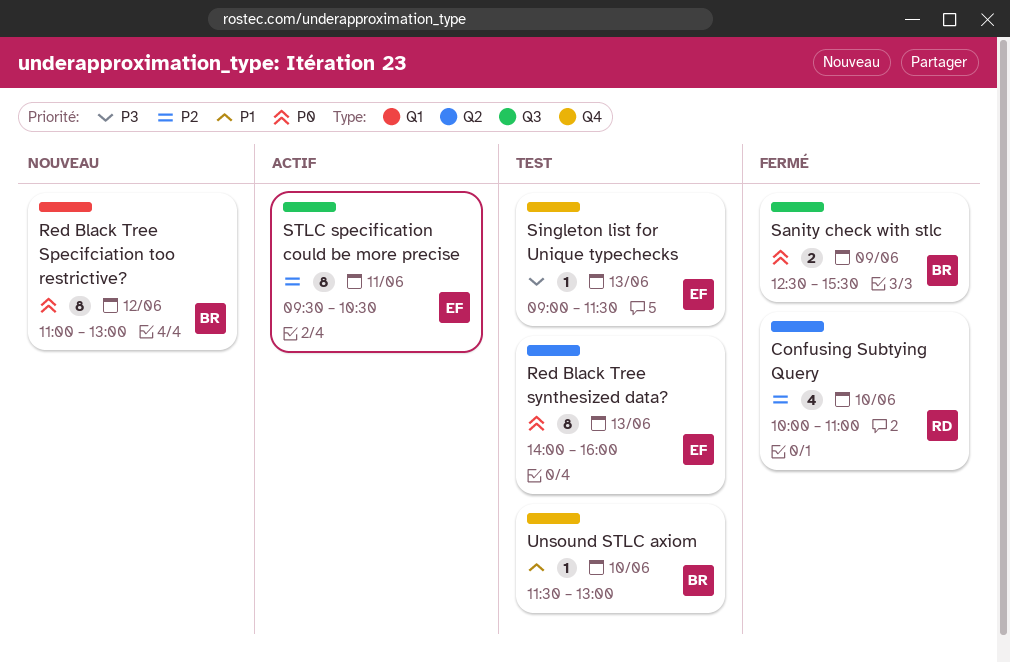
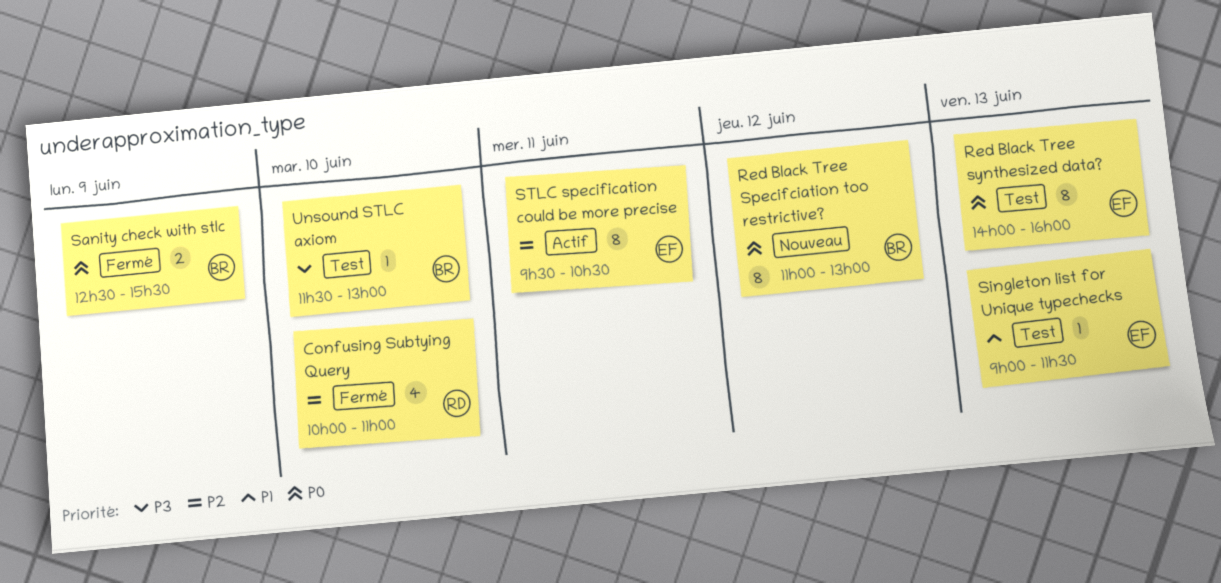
Singleton list for Unique typechecks, priority: P3 -> P1
Unsound STLC axiom, priority: P1 -> P3

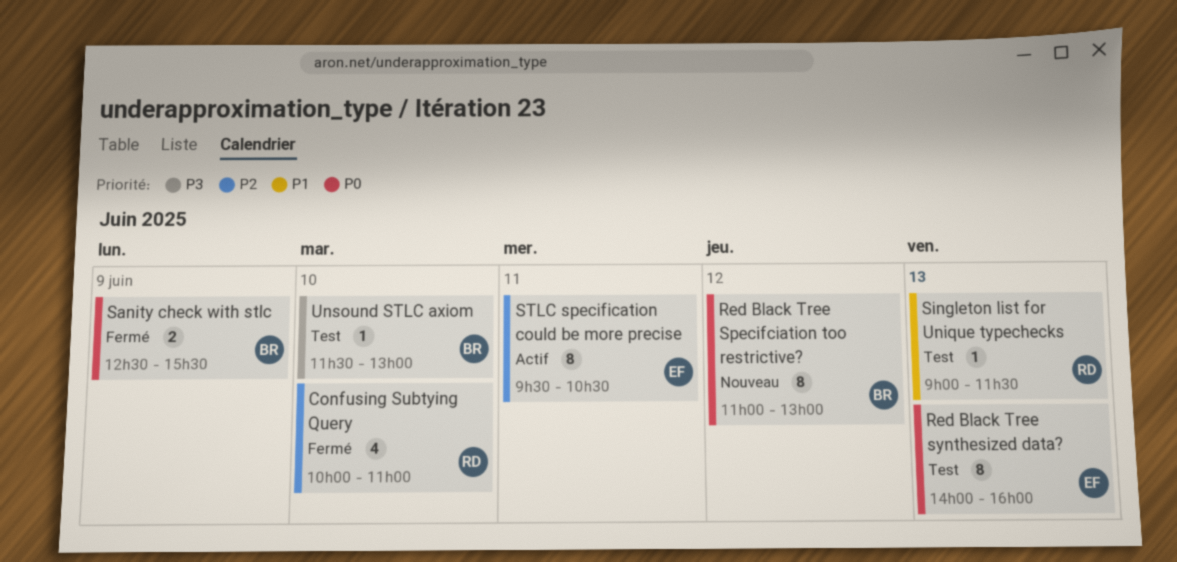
Singleton list for Unique typechecks, owner: EF -> RD

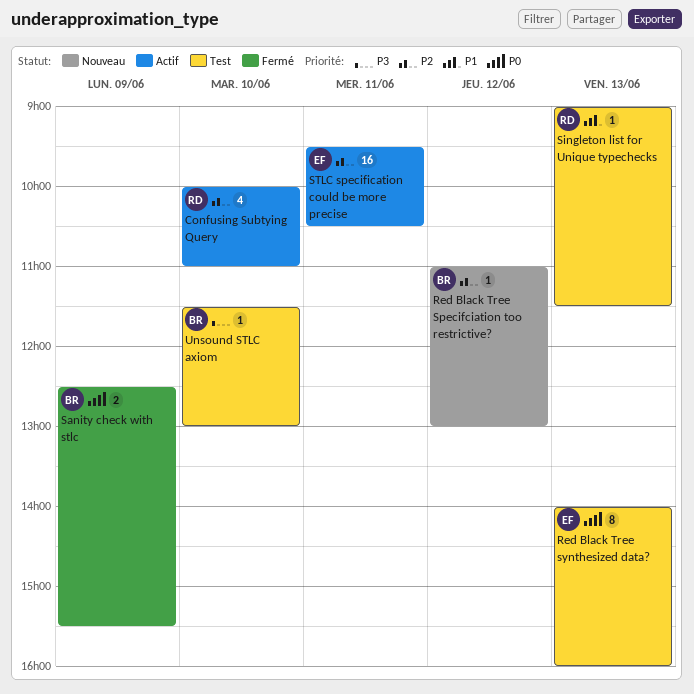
Confusing Subtying Query, status: Fermé -> Actif
Red Black Tree Specifciation too restrictive?, priority: P0 -> P2
Red Black Tree Specifciation too restrictive?, estimate: 8 -> 1
STLC specification could be more precise, estimate: 8 -> 16

